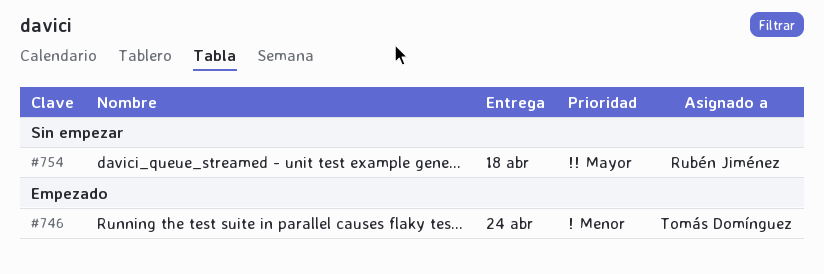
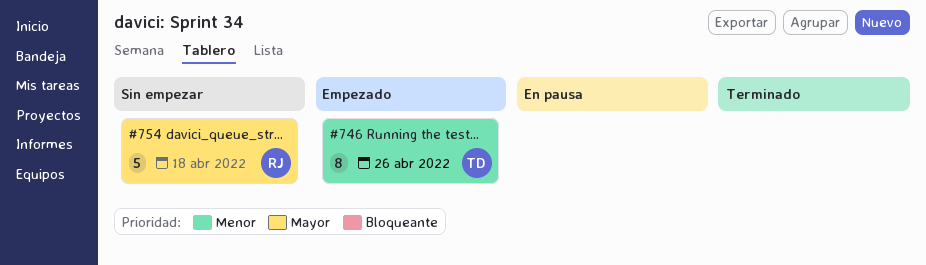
#746, due: Apr 24 -> Apr 26

